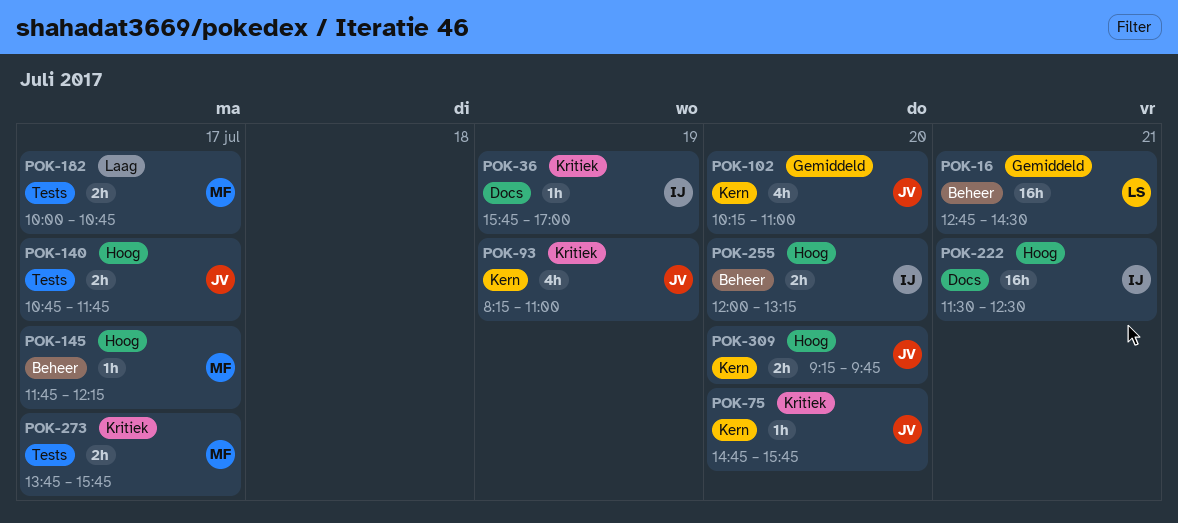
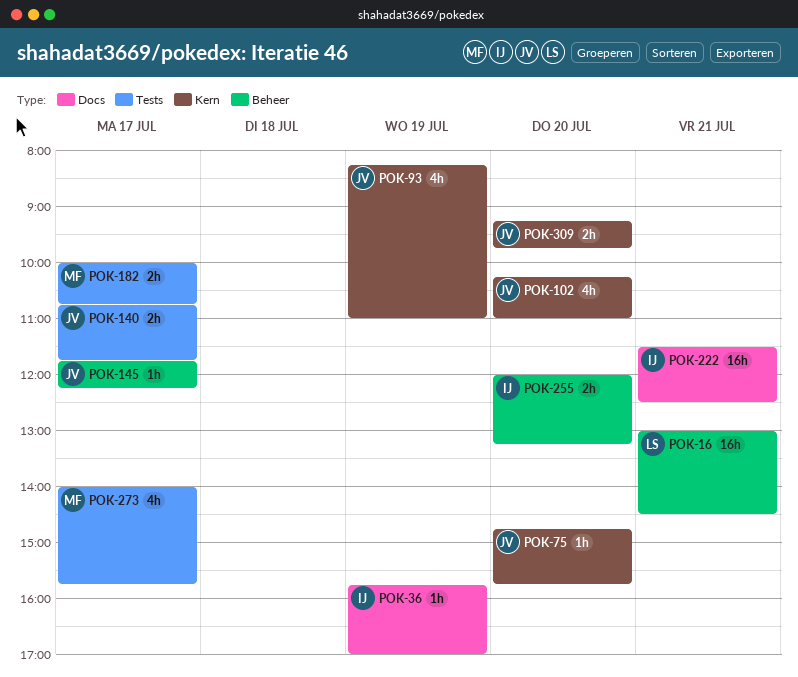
POK-16, begins: 12:45 -> 13:00
POK-145, owner: MF -> JV
POK-273, estimate: 2h -> 4h
POK-273, begins: 13:45 -> 14:00

